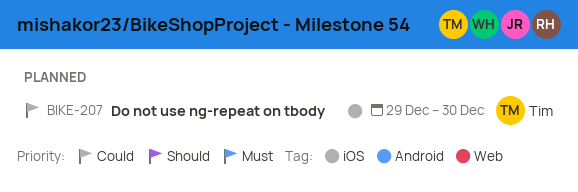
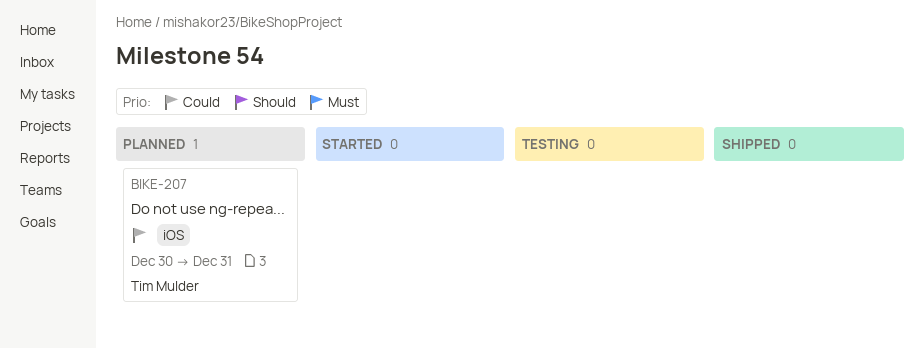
BIKE-207, start: Dec 29 -> Dec 30
BIKE-207, due: Dec 30 -> Dec 31

